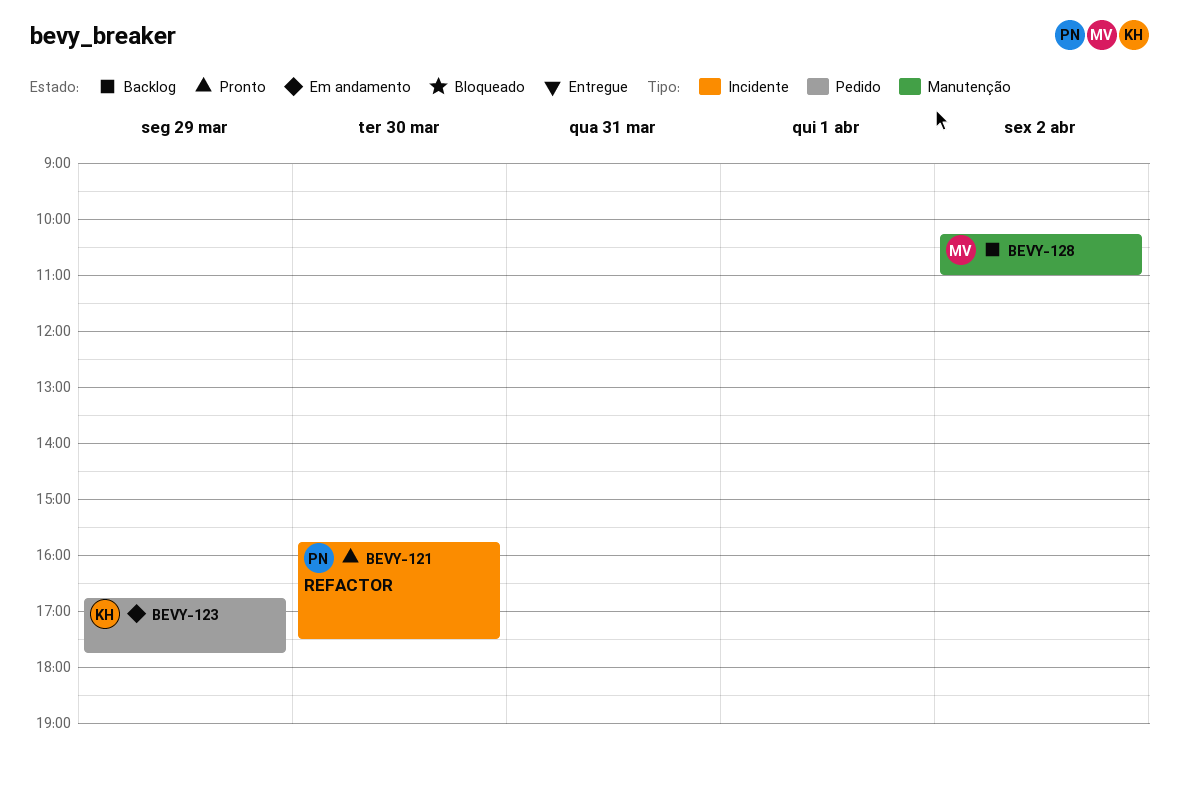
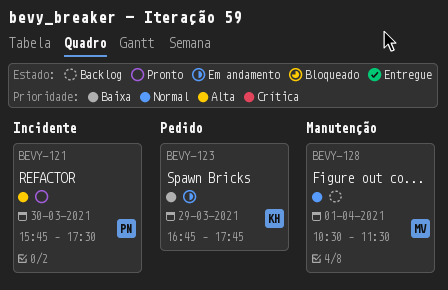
BEVY-128, day: Apr 2 -> Apr 1
BEVY-128, begins: 10:15 -> 10:30
BEVY-128, ends: 11:00 -> 11:30

